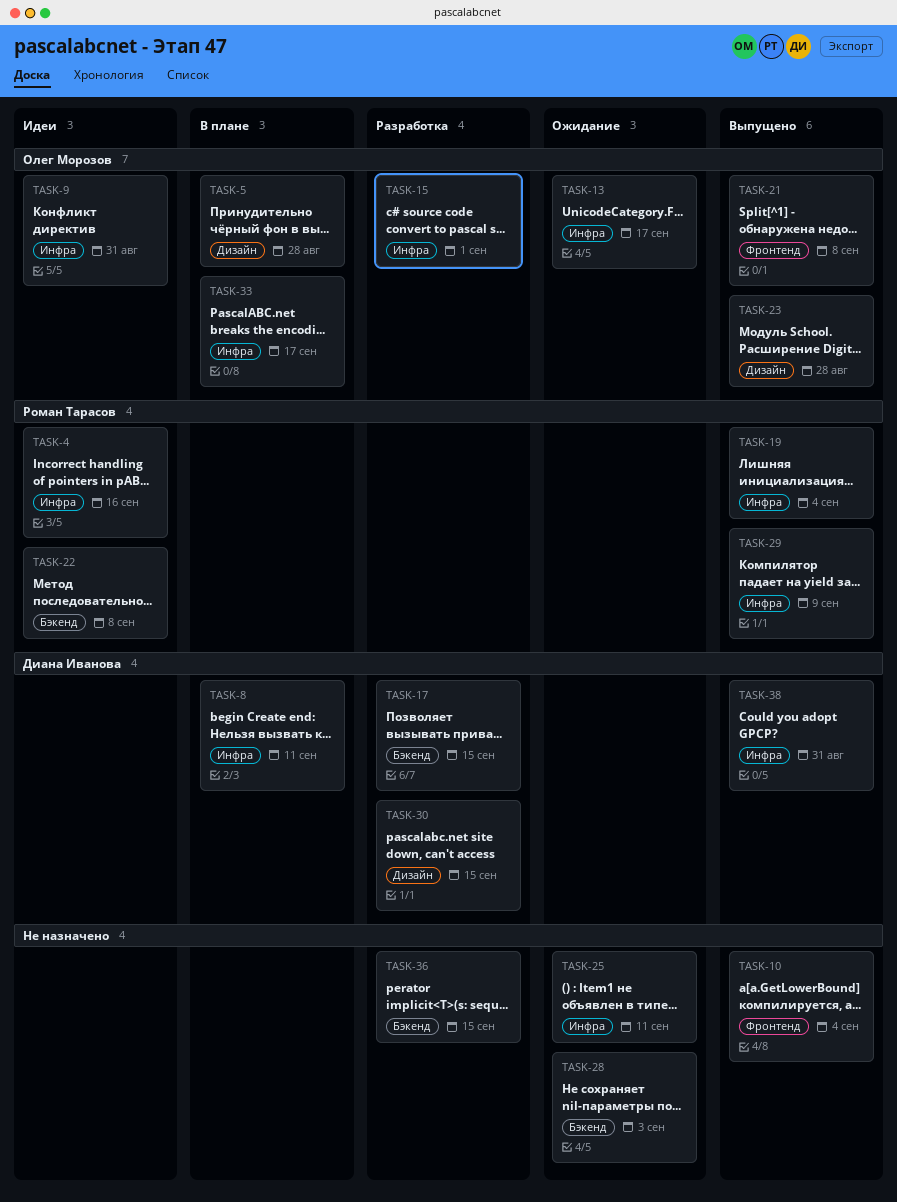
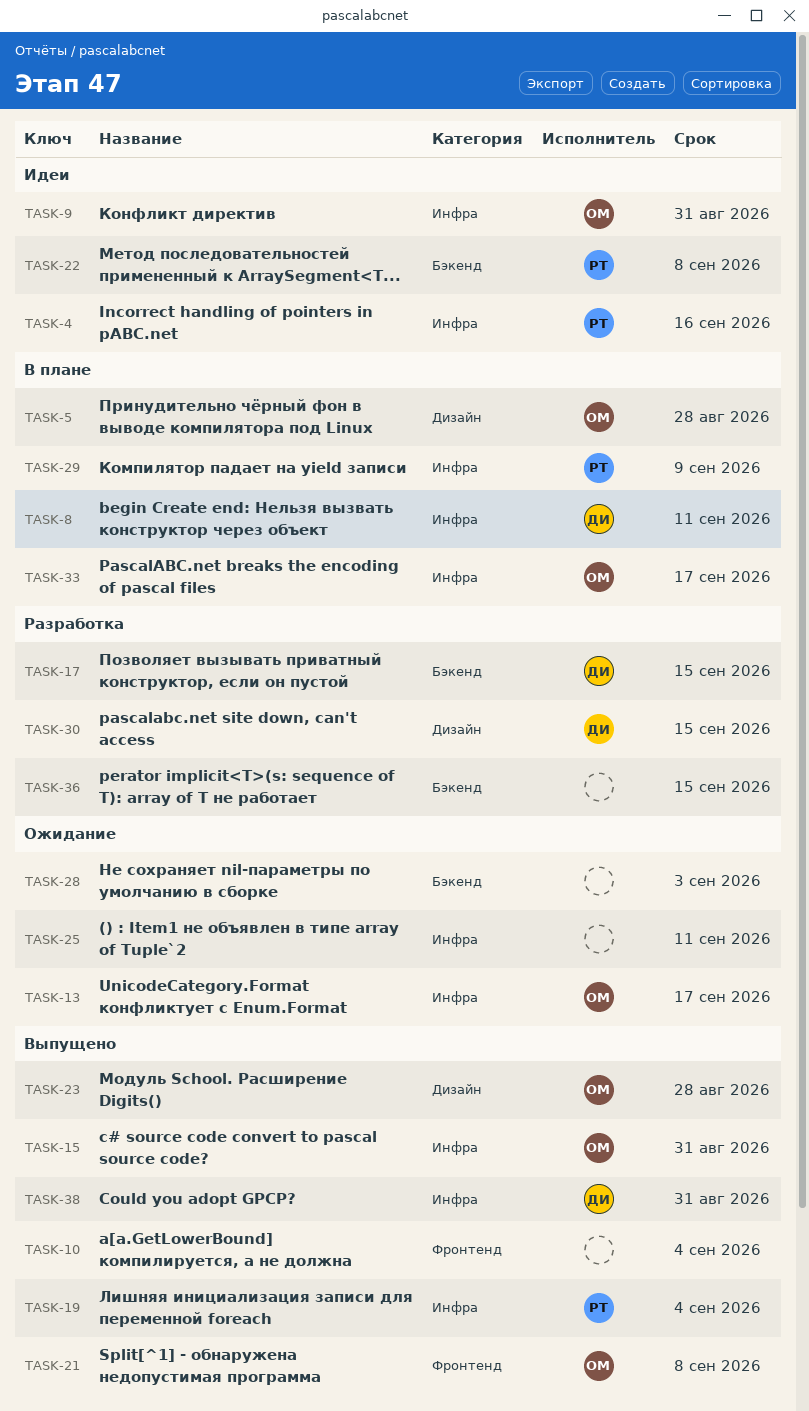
TASK-15, status: Разработка -> Выпущено
TASK-15, due: Sep 1 -> Aug 31
TASK-29, status: Выпущено -> В плане

